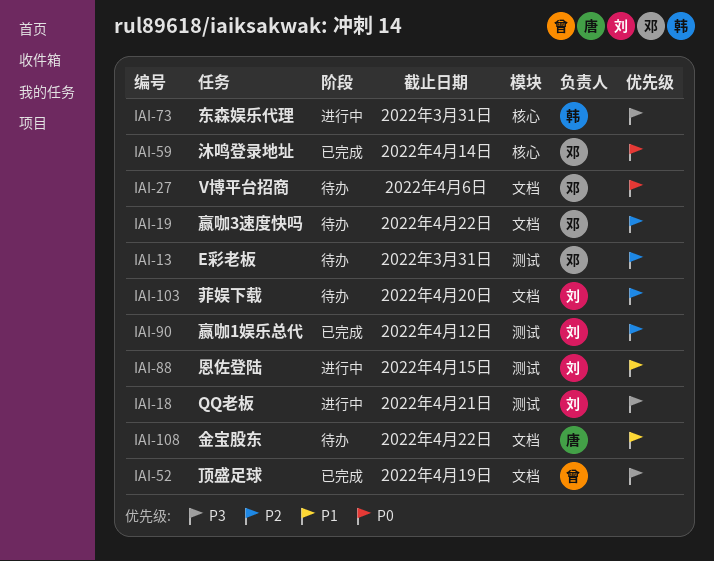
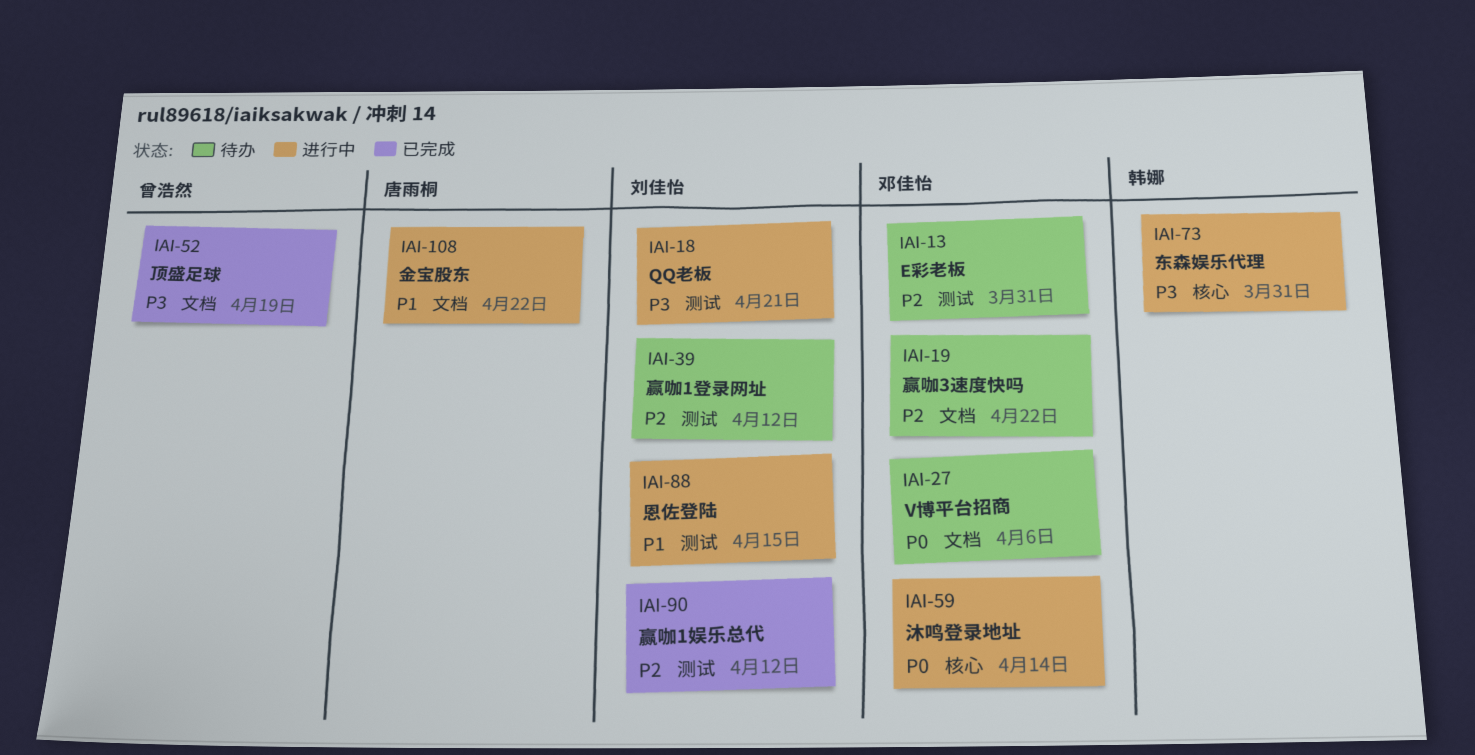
IAI-39: none -> present
IAI-59, status: 已完成 -> 进行中
IAI-103: present -> none
IAI-108, status: 待办 -> 进行中

